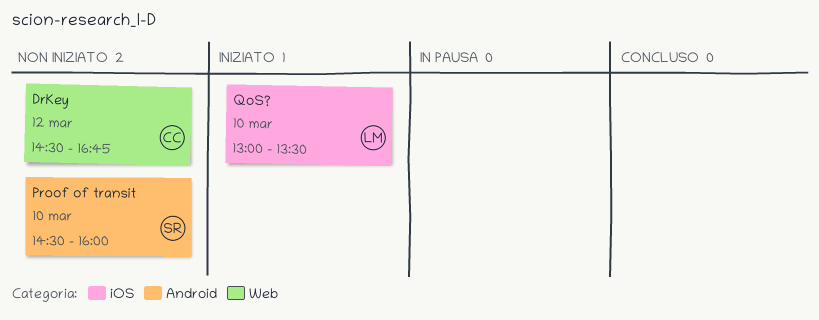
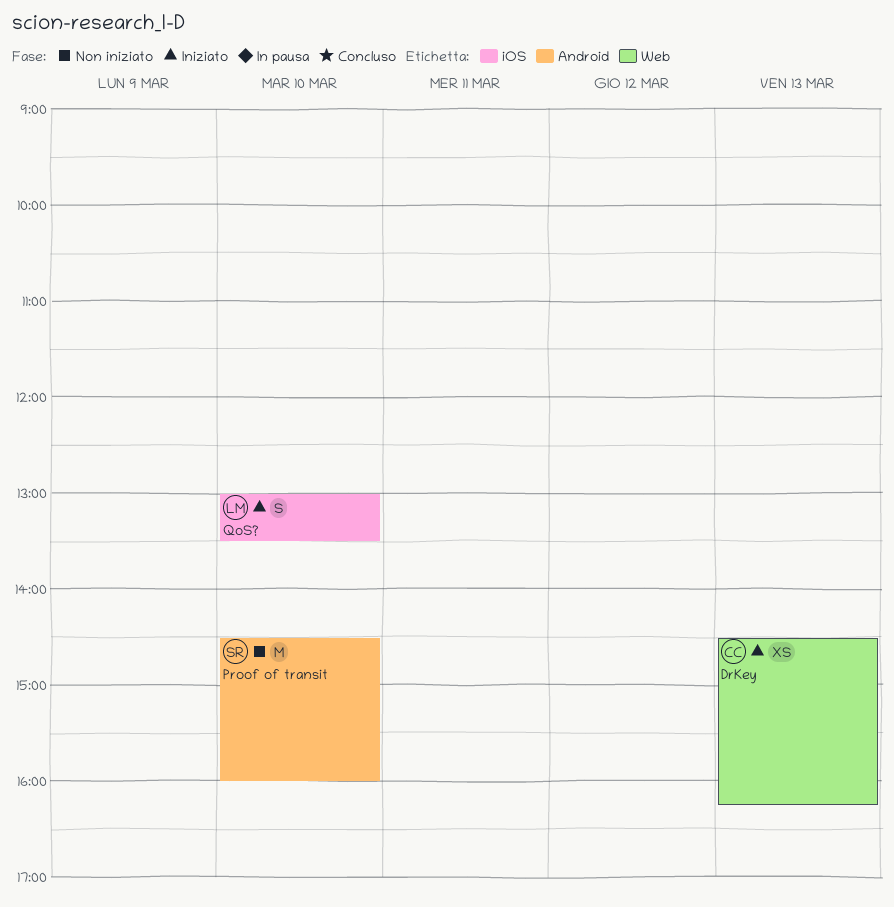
DrKey, status: Non iniziato -> Iniziato
DrKey, day: Mar 12 -> Mar 13
DrKey, ends: 16:45 -> 16:15

